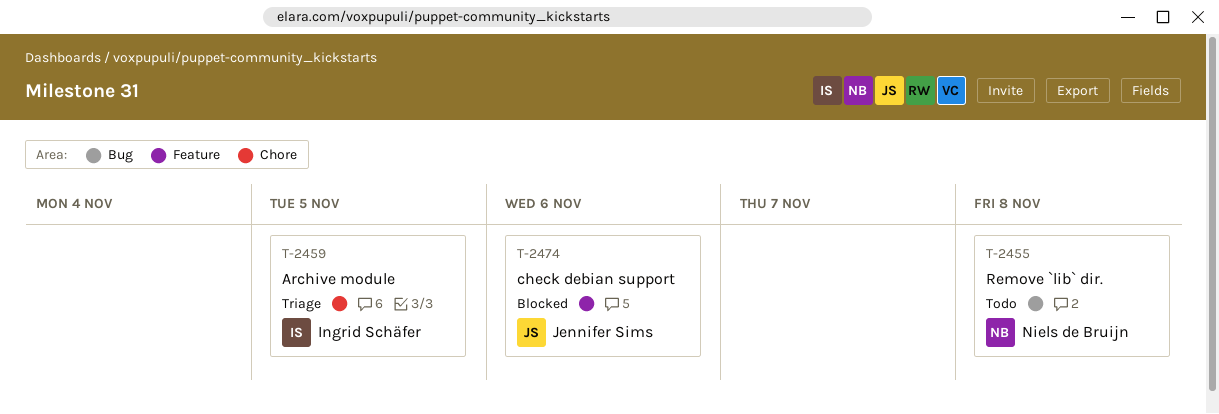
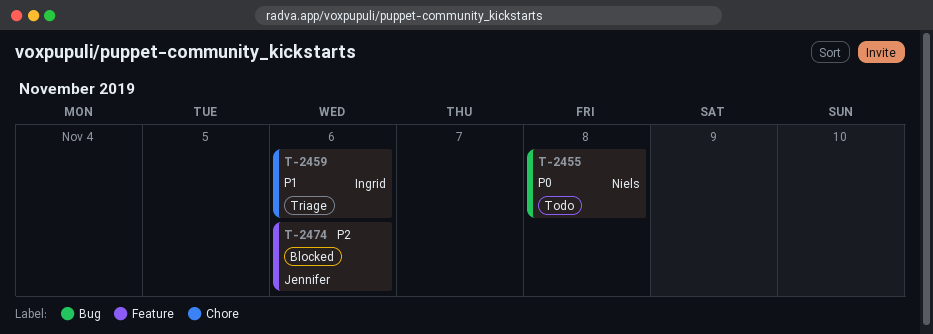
T-2459, due: Nov 5 -> Nov 6

